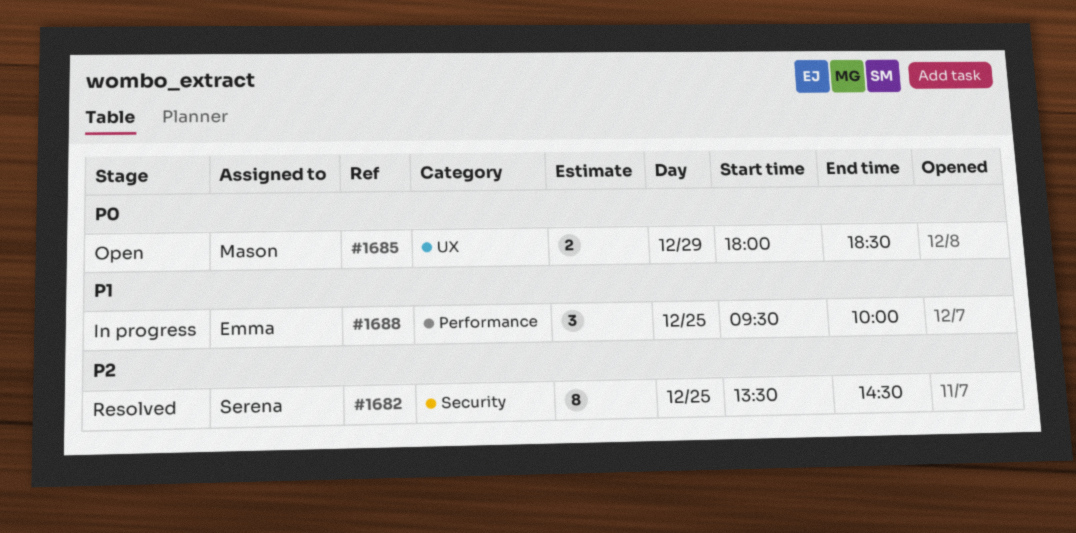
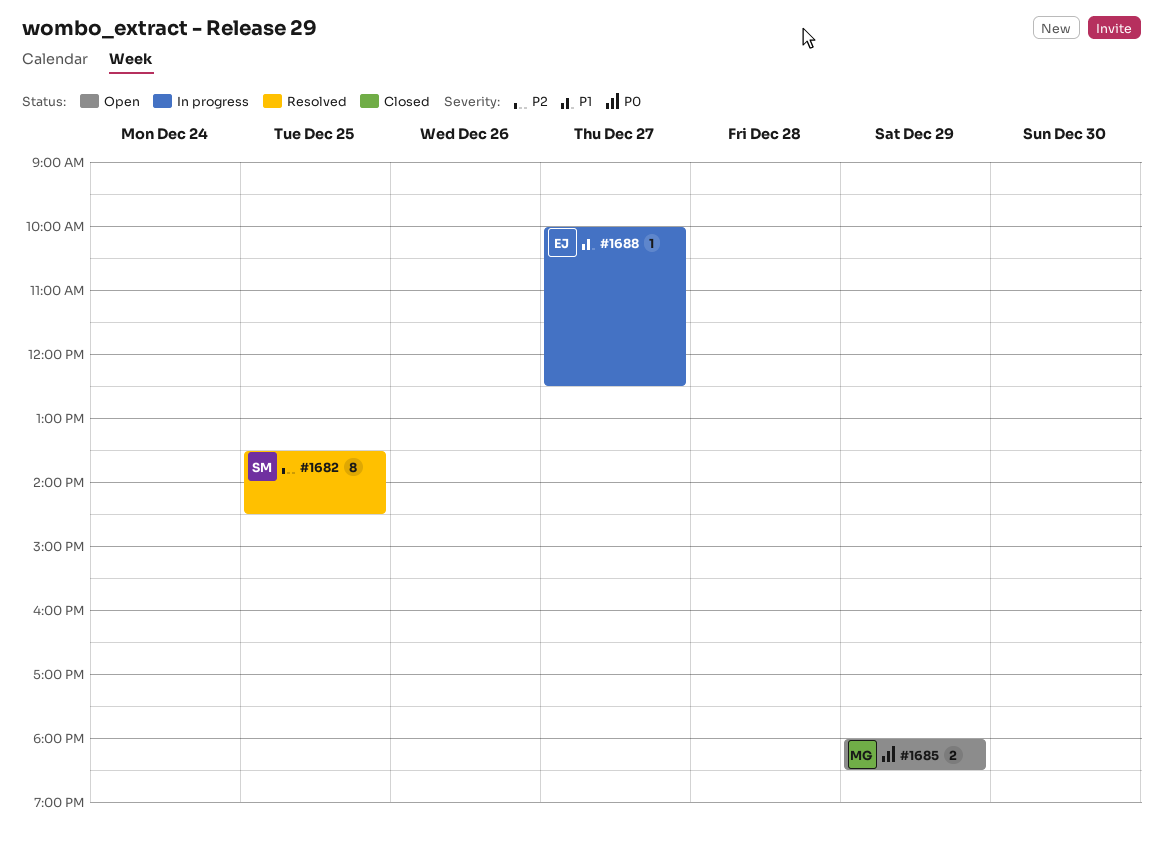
#1688, estimate: 3 -> 1
#1688, day: Dec 25 -> Dec 27
#1688, begins: 09:30 -> 10:00
#1688, ends: 10:00 -> 12:30

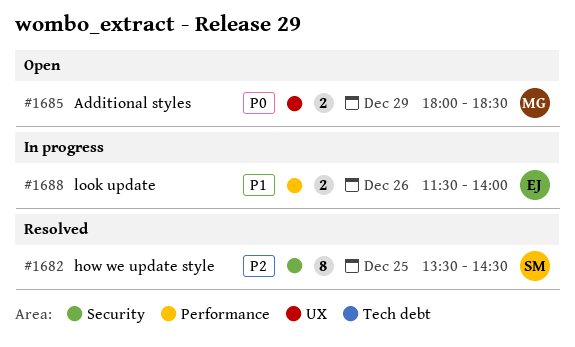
#1688, estimate: 1 -> 2
#1688, day: Dec 27 -> Dec 26
#1688, begins: 10:00 -> 11:30
#1688, ends: 12:30 -> 14:00

